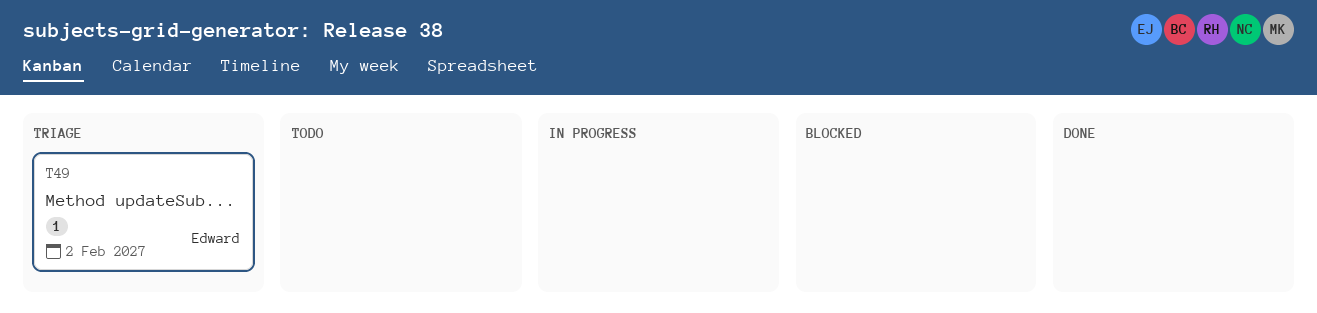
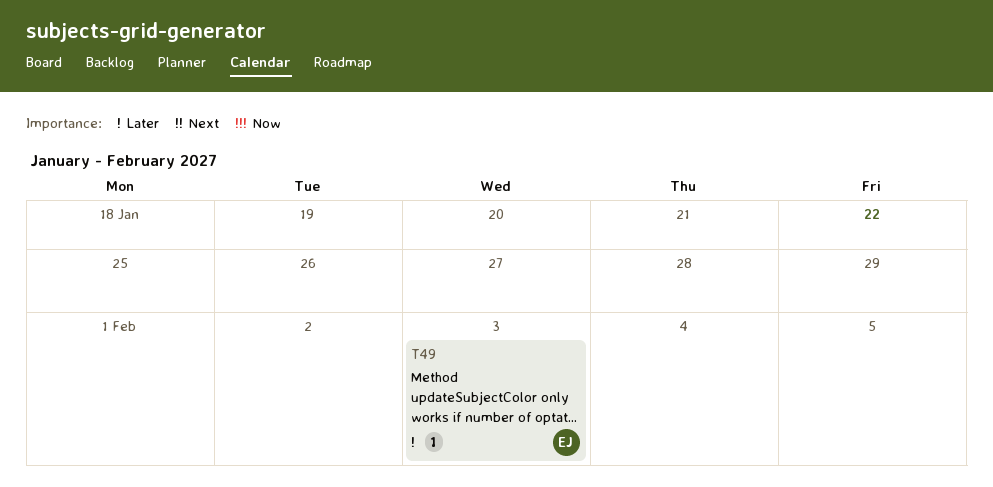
T49, due: Feb 2 -> Feb 3

